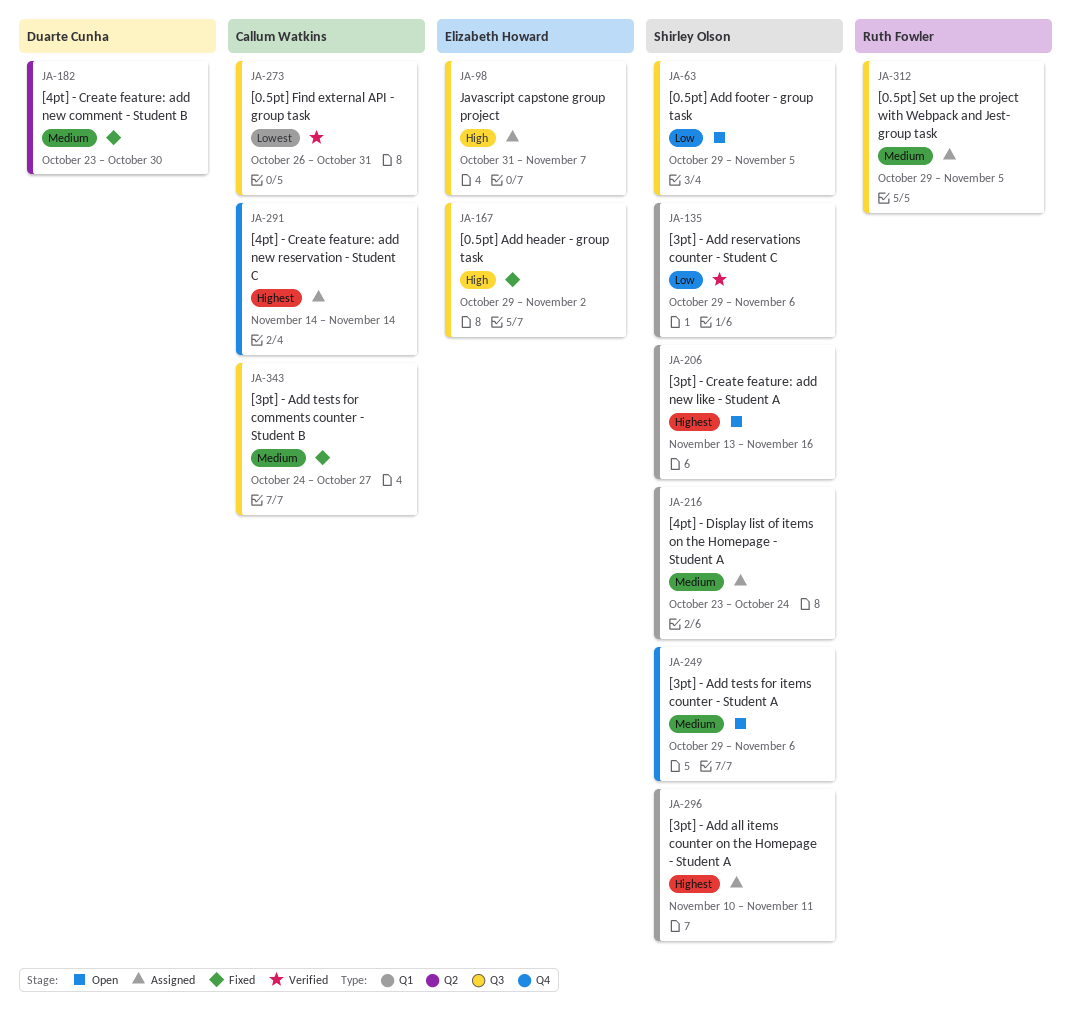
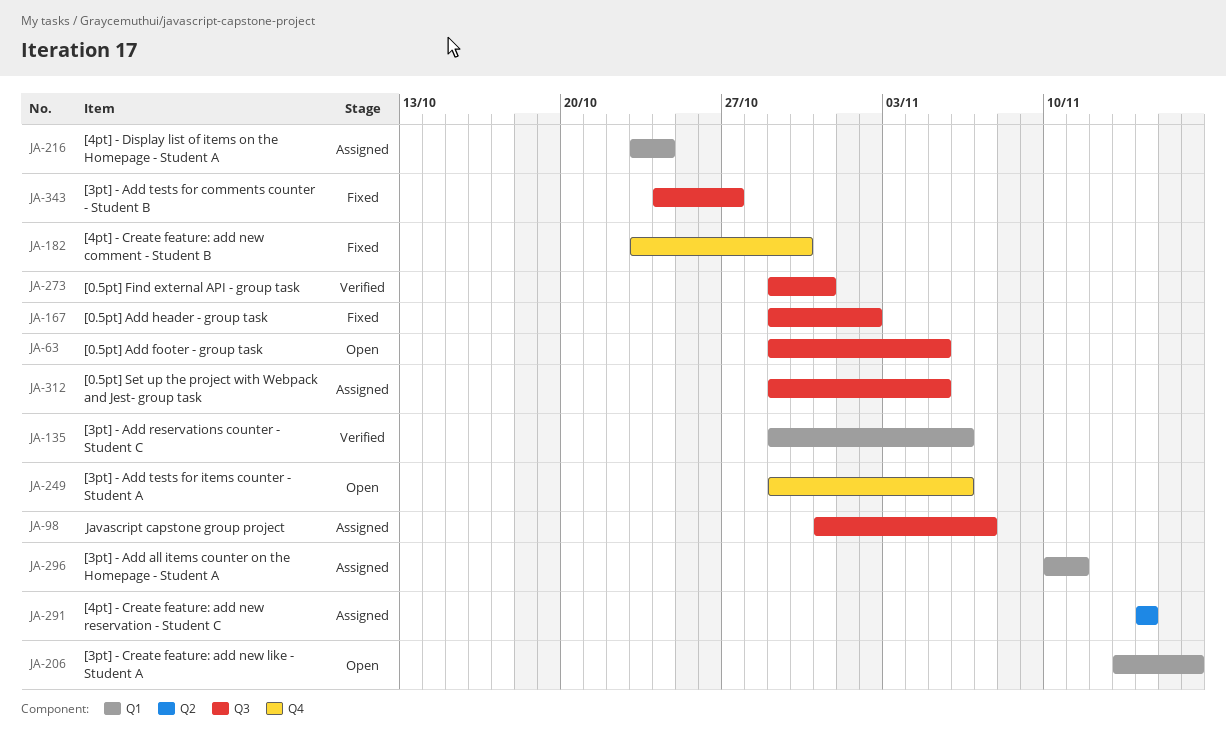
JA-182, label: Q2 -> Q4
JA-273, start: Oct 26 -> Oct 29
JA-291, label: Q4 -> Q2

